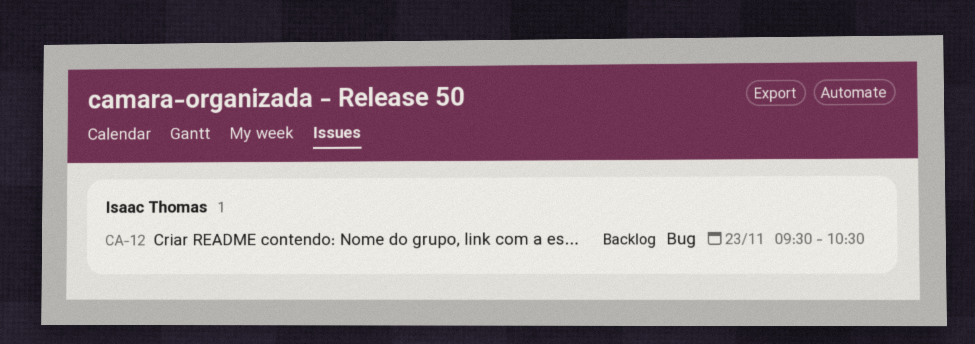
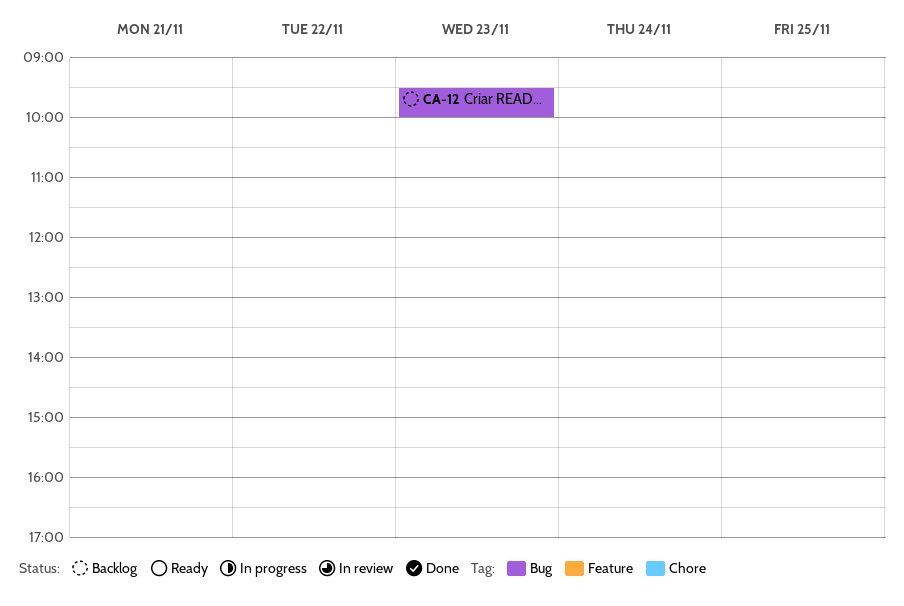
CA-12, ends: 10:30 -> 10:00

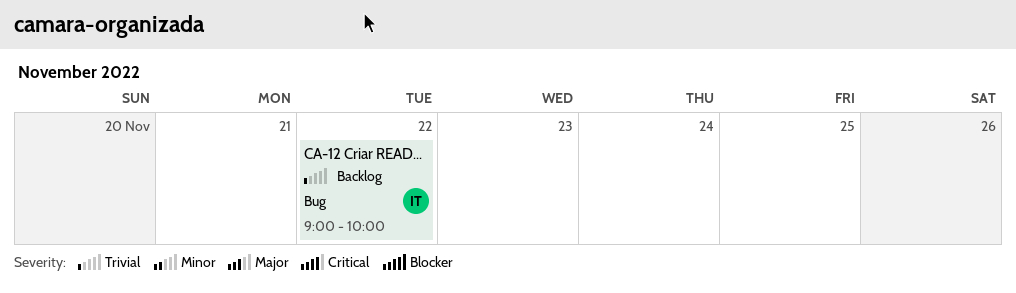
CA-12, day: Nov 23 -> Nov 22
CA-12, begins: 09:30 -> 09:00

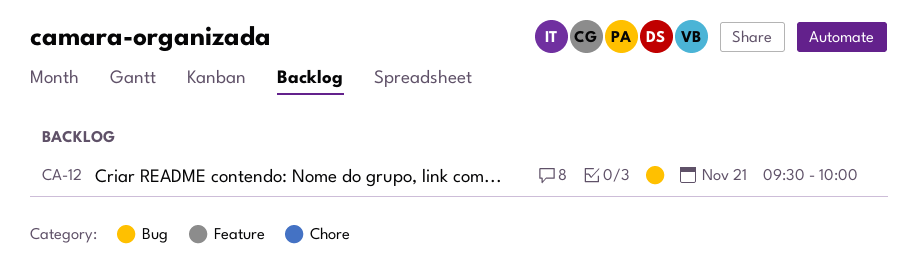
CA-12, day: Nov 22 -> Nov 21
CA-12, begins: 09:00 -> 09:30

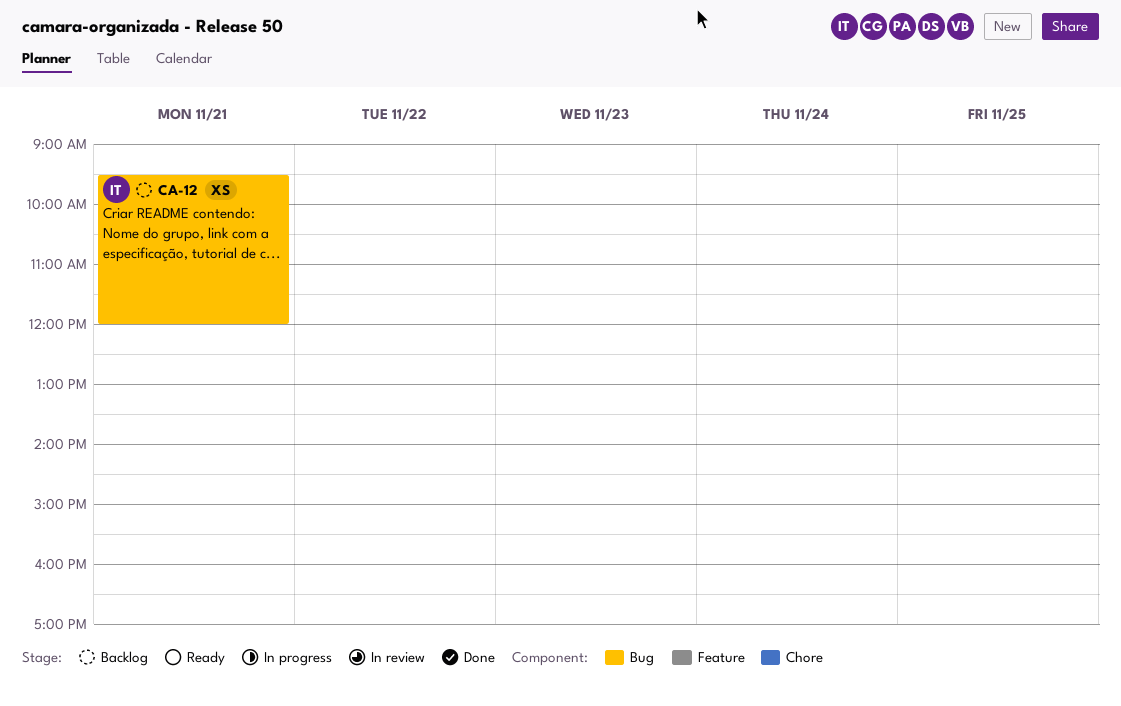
CA-12, ends: 10:00 -> 12:00

